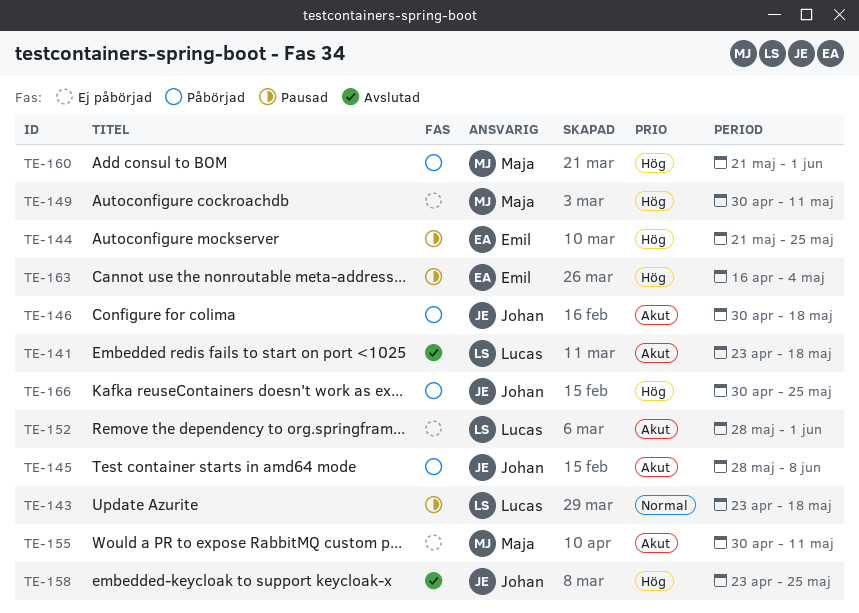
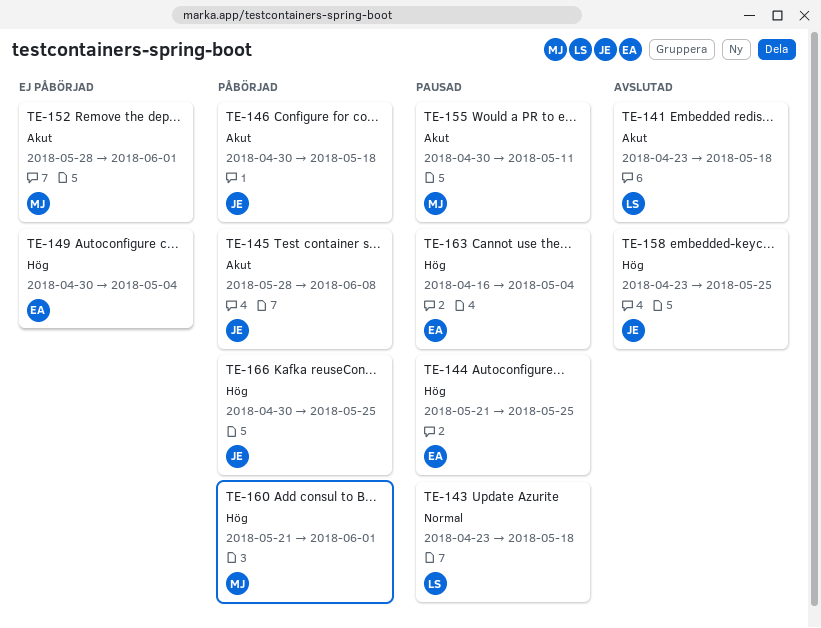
TE-149, owner: Maja -> Emil
TE-149, due: May 11 -> May 4
TE-152, owner: Lucas -> Maja
TE-155, status: Ej påbörjad -> Pausad

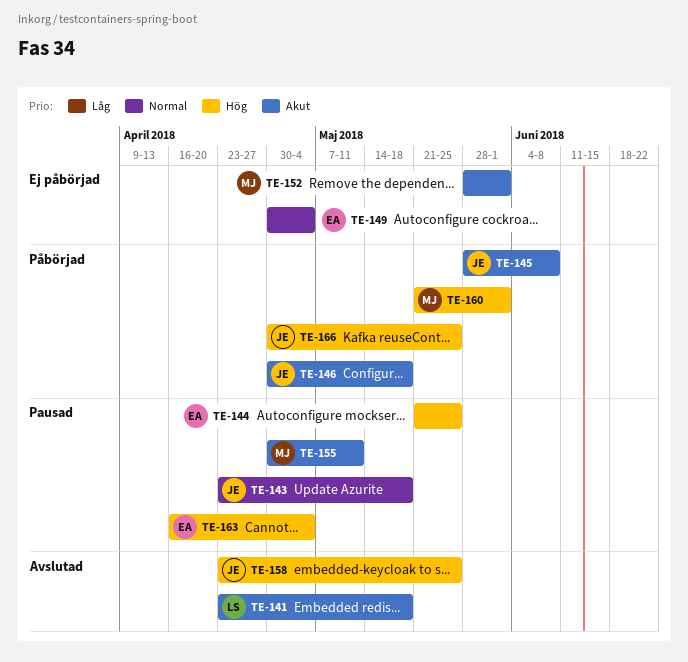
TE-143, owner: LS -> JE
TE-149, priority: Hög -> Normal

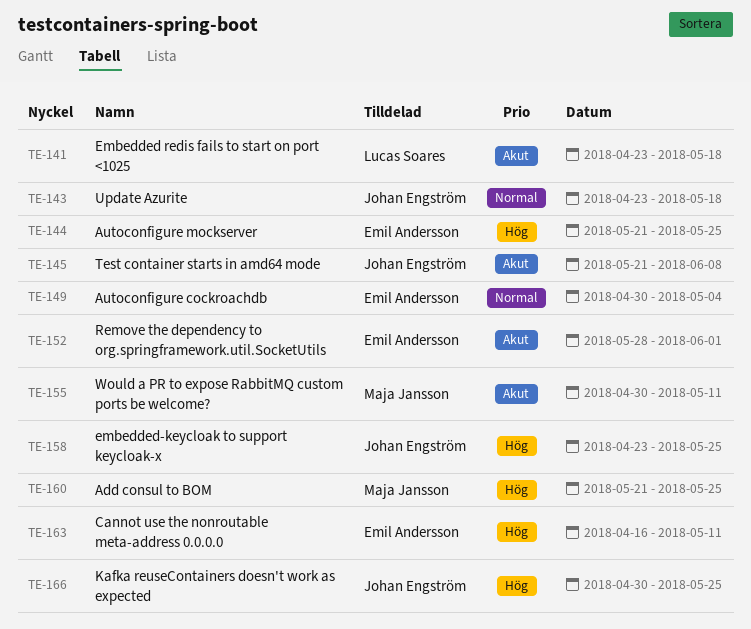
TE-145, start: May 28 -> May 21
TE-146: present -> none
TE-152, owner: Maja Jansson -> Emil Andersson
TE-160, due: Jun 1 -> May 25
TE-163, due: May 4 -> May 11

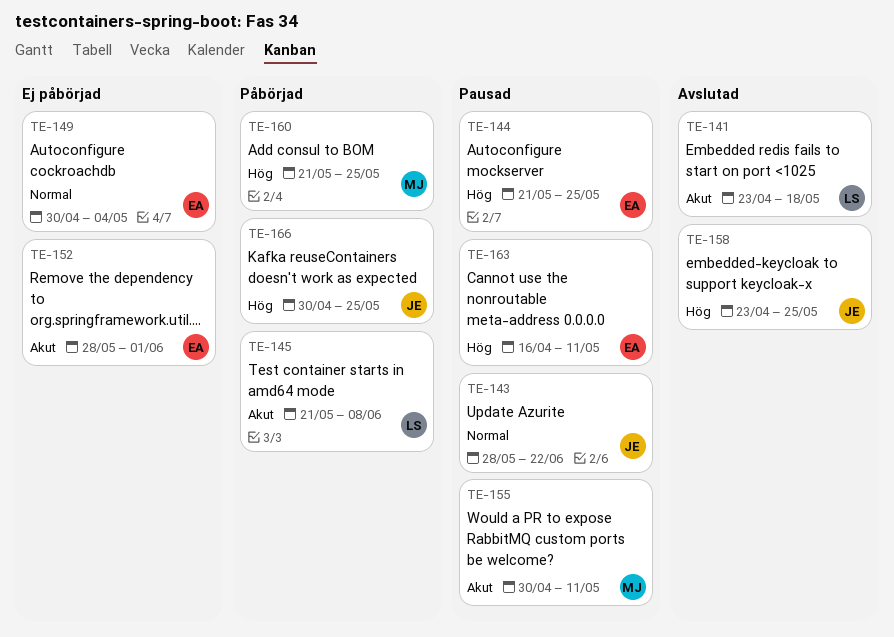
TE-143, start: Apr 23 -> May 28
TE-143, due: May 18 -> Jun 22
TE-145, owner: Johan Engström -> Lucas Soares

